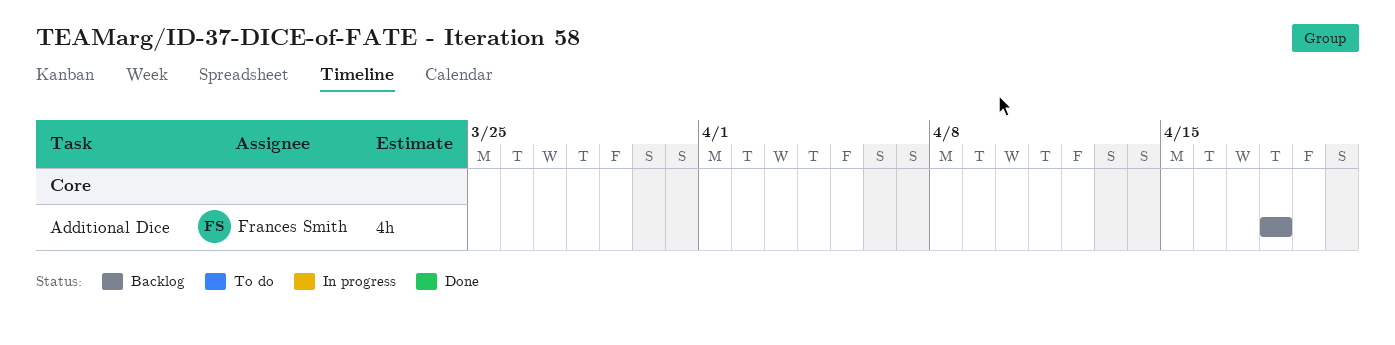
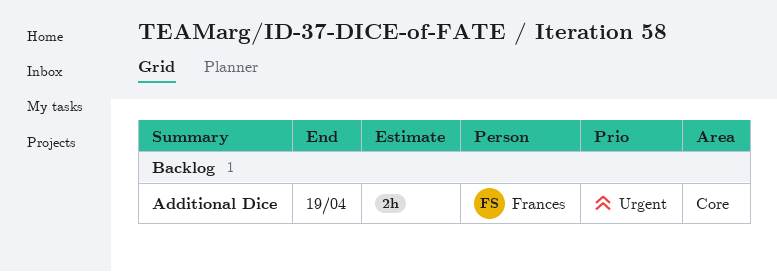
Additional Dice, estimate: 4h -> 2h
Additional Dice, due: Apr 18 -> Apr 19

